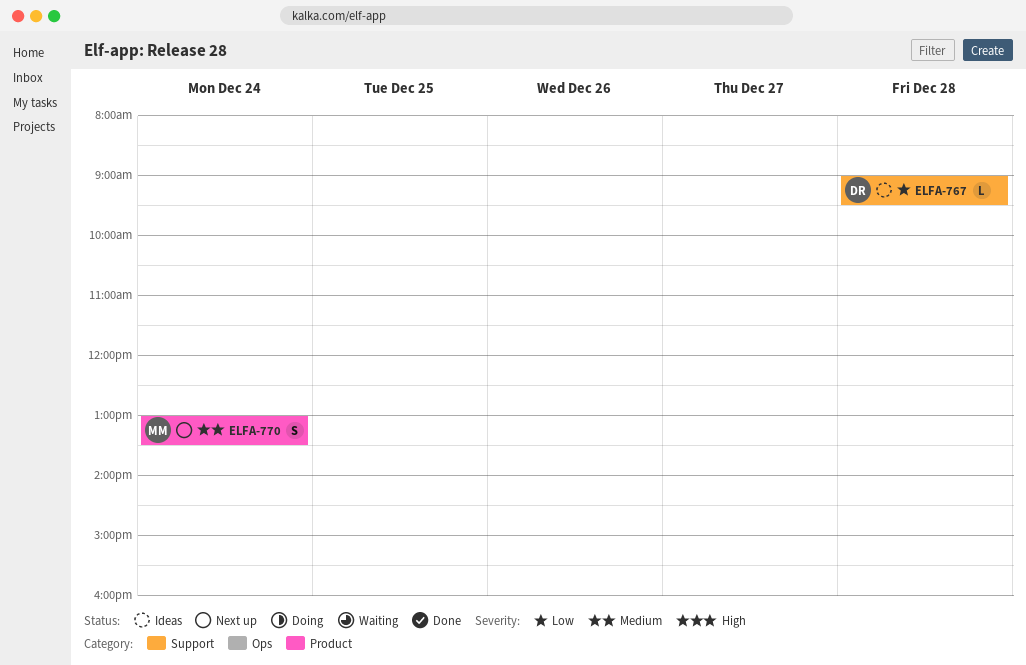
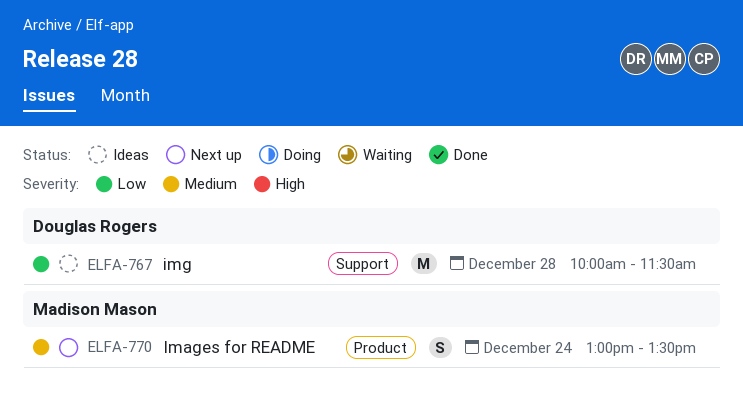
ELFA-767, estimate: L -> M
ELFA-767, begins: 09:00 -> 10:00
ELFA-767, ends: 09:30 -> 11:30

